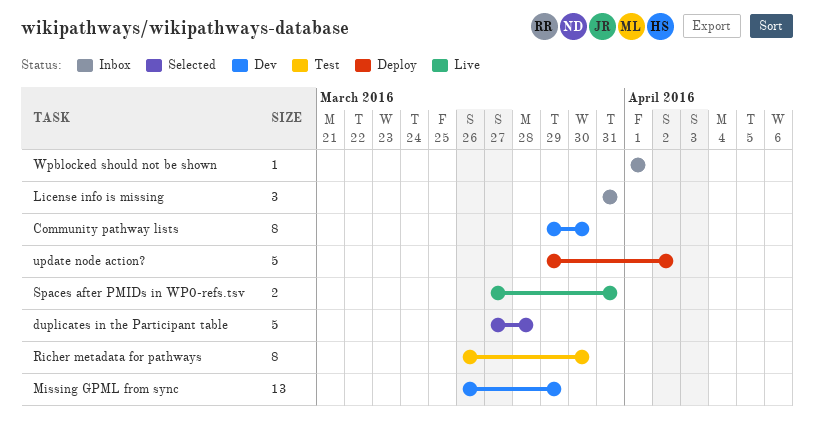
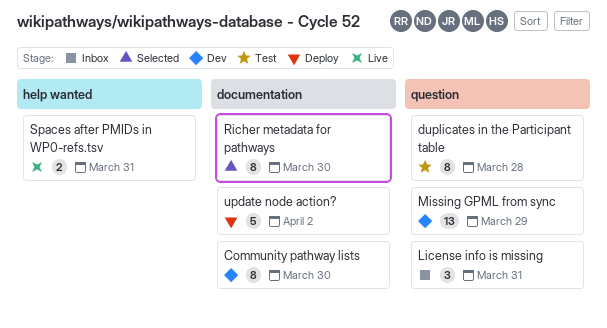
duplicates in the Participant table, status: Selected -> Test
duplicates in the Participant table, estimate: 5 -> 8
Richer metadata for pathways, status: Test -> Selected
Wpblocked should not be shown: present -> none

